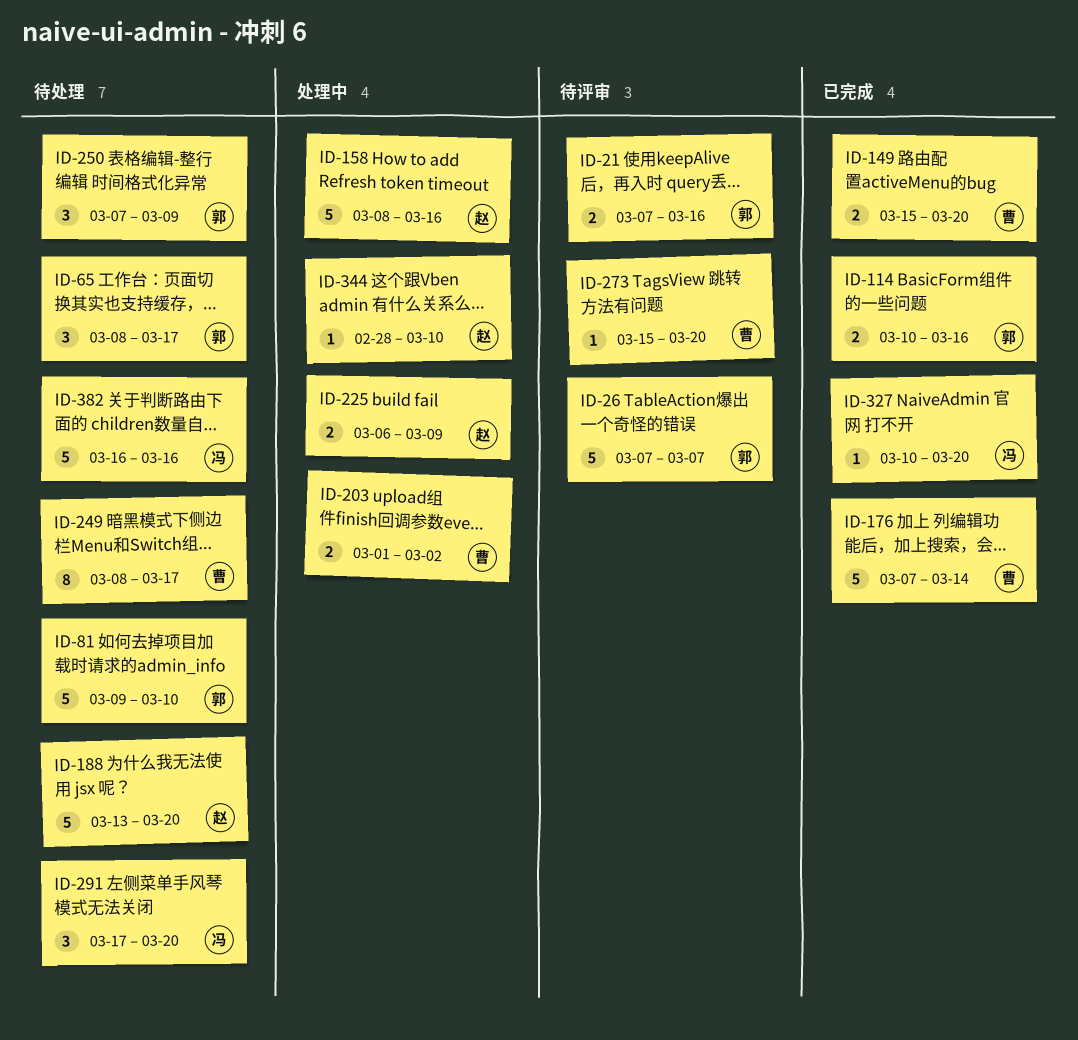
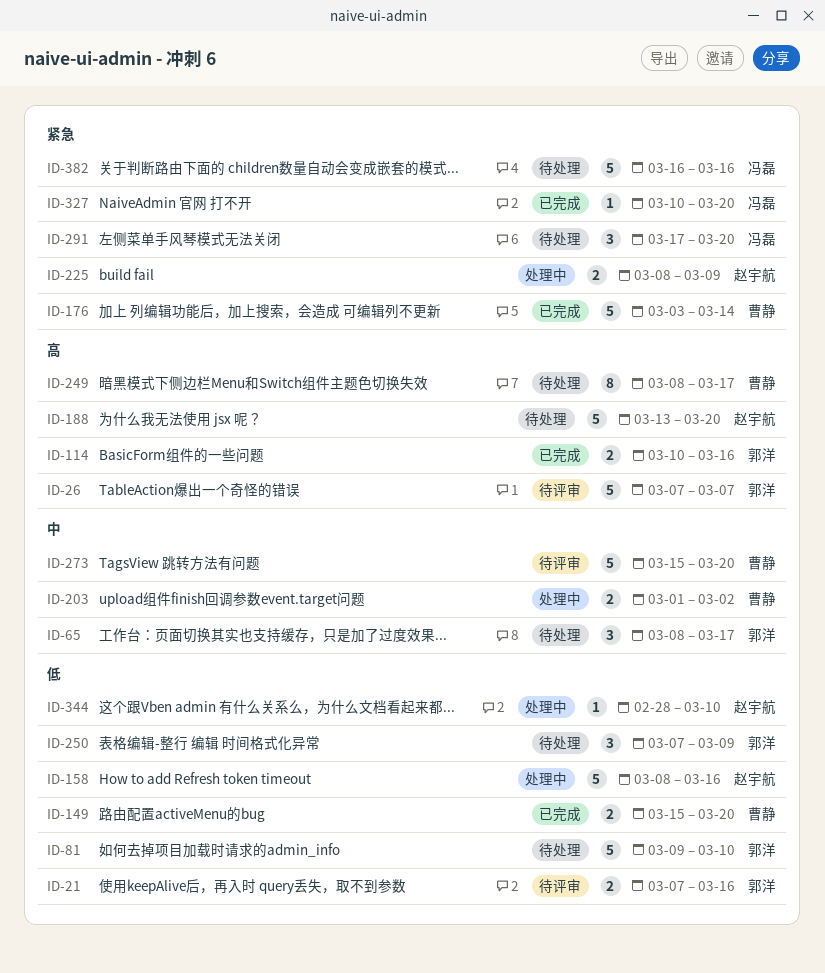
ID-176, start: Mar 7 -> Mar 3
ID-225, start: Mar 6 -> Mar 8
ID-273, estimate: 1 -> 5

